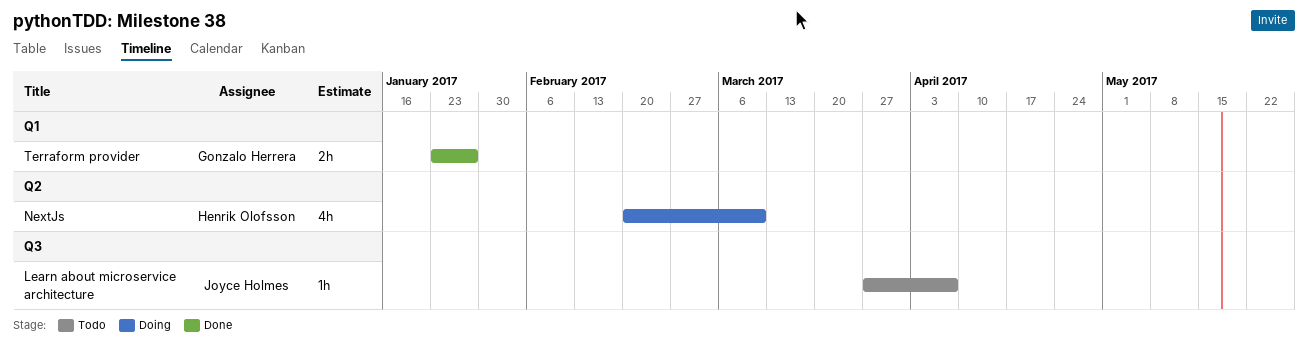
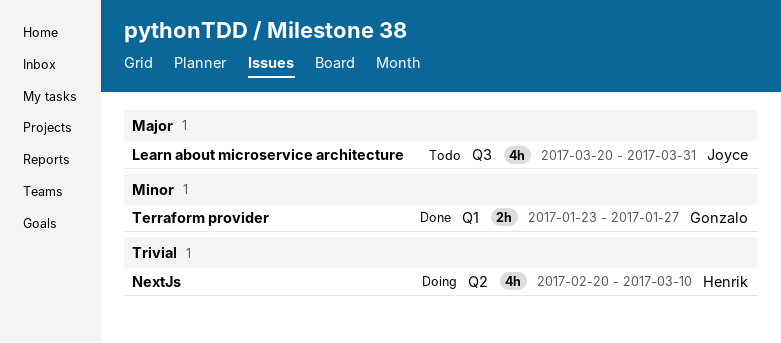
Learn about microservice architecture, estimate: 1h -> 4h
Learn about microservice architecture, start: Mar 27 -> Mar 20
Learn about microservice architecture, due: Apr 7 -> Mar 31

